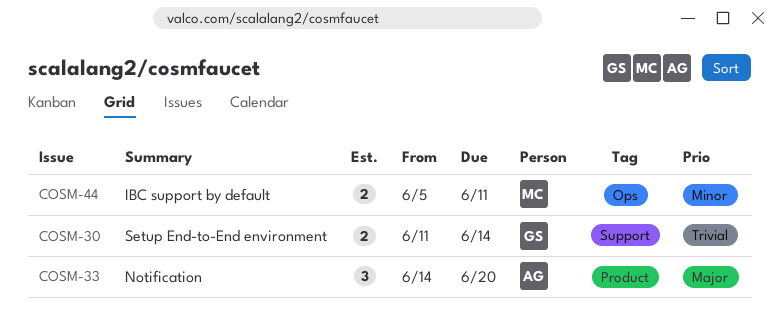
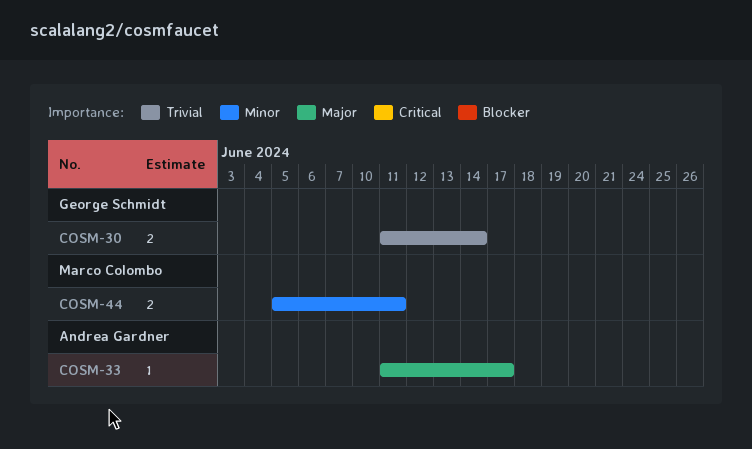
COSM-33, estimate: 3 -> 1
COSM-33, start: Jun 14 -> Jun 11
COSM-33, due: Jun 20 -> Jun 17

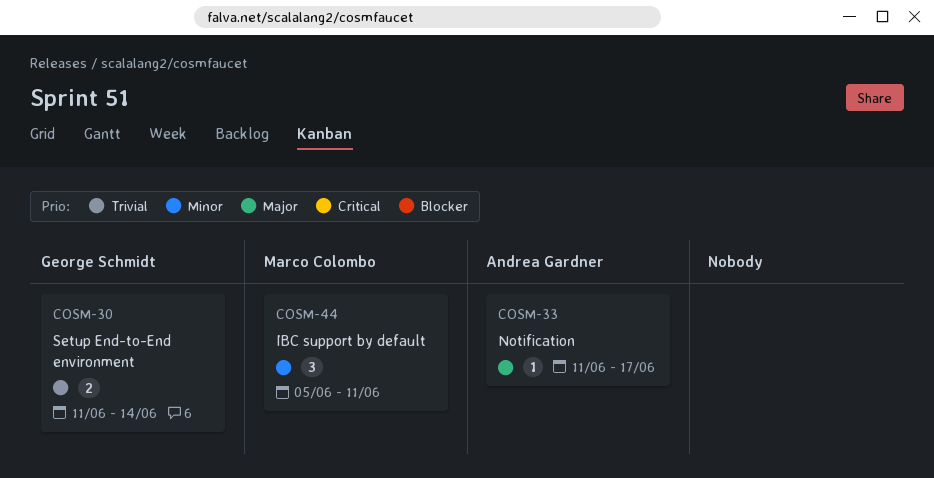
COSM-44, estimate: 2 -> 3

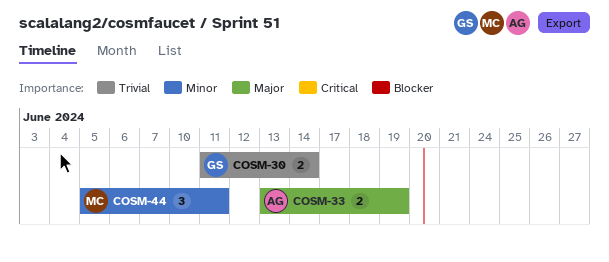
COSM-33, estimate: 1 -> 2
COSM-33, start: Jun 11 -> Jun 13
COSM-33, due: Jun 17 -> Jun 19

